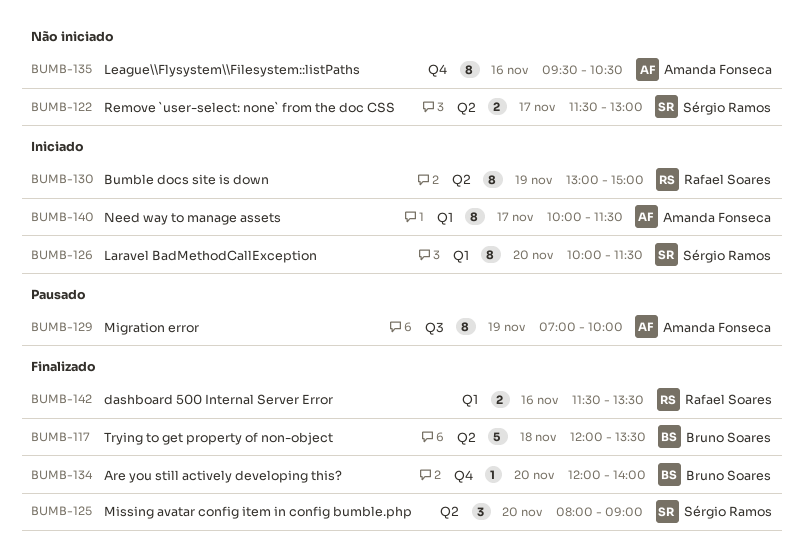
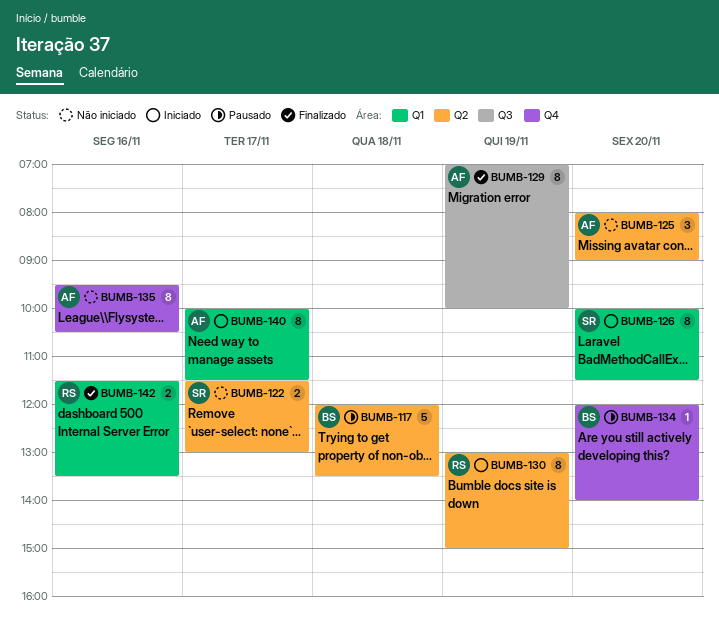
BUMB-117, status: Finalizado -> Pausado
BUMB-125, status: Finalizado -> Não iniciado
BUMB-125, owner: Sérgio Ramos -> Amanda Fonseca
BUMB-129, status: Pausado -> Finalizado
BUMB-134, status: Finalizado -> Pausado

